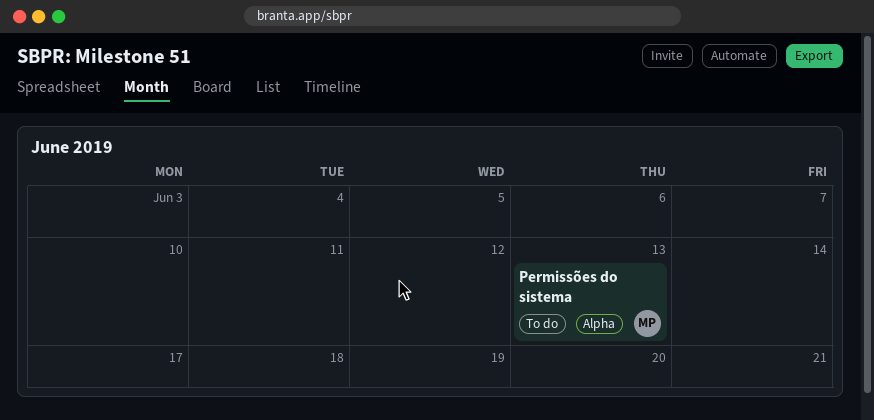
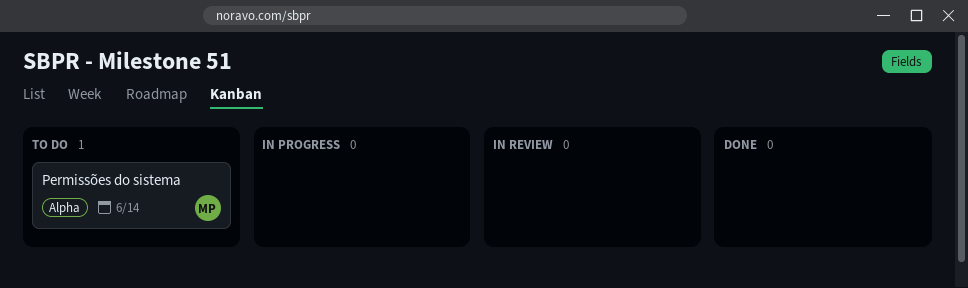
Permissões do sistema, due: Jun 13 -> Jun 14

